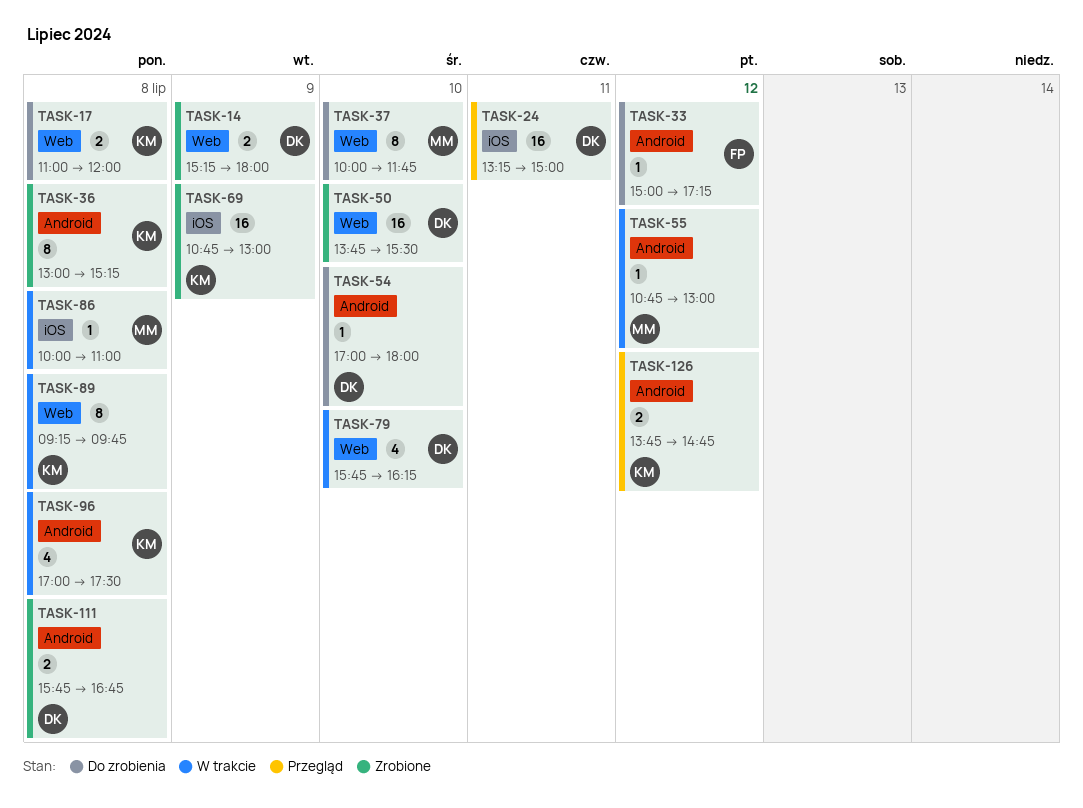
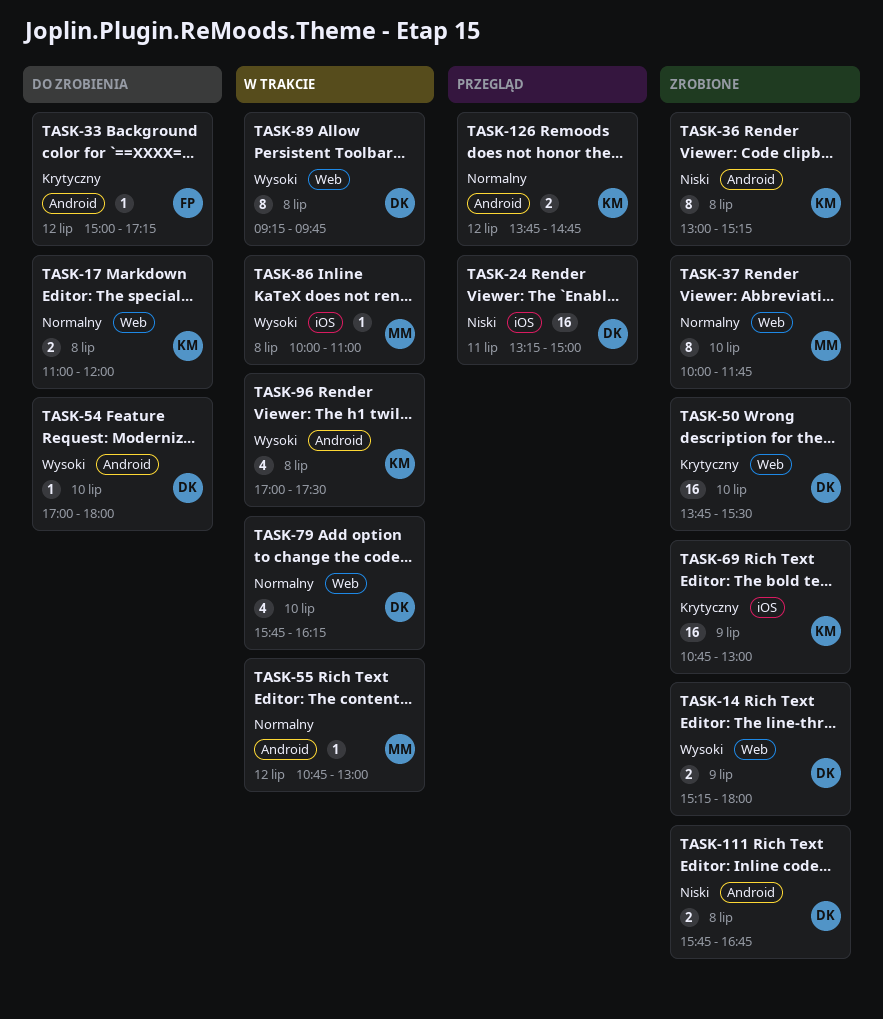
TASK-37, status: Do zrobienia -> Zrobione
TASK-89, owner: KM -> DK

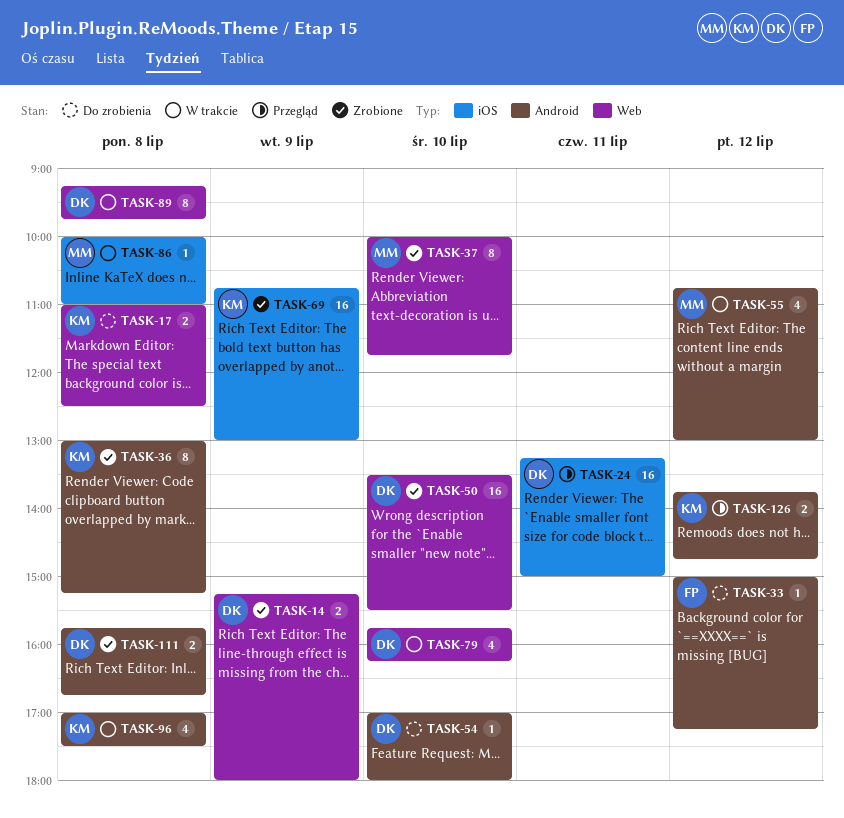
TASK-17, ends: 12:00 -> 12:30
TASK-50, begins: 13:45 -> 13:30
TASK-55, estimate: 1 -> 4

